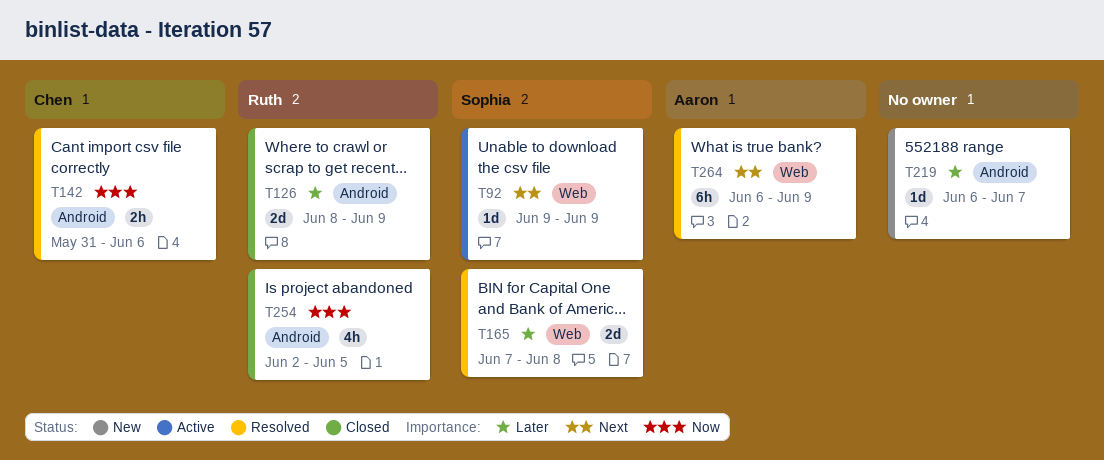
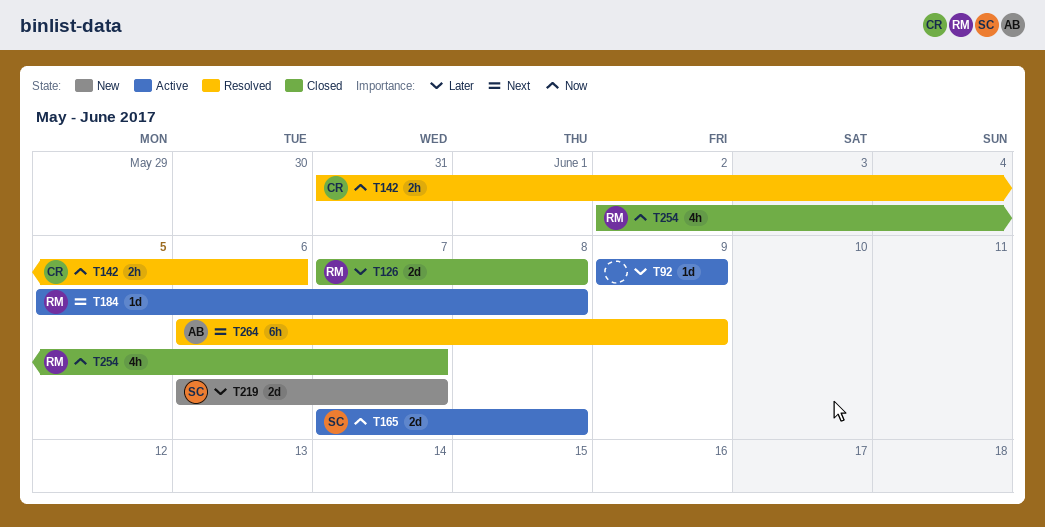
T92, owner: Sophia -> none
T92, priority: Next -> Later
T126, start: Jun 8 -> Jun 7
T126, due: Jun 9 -> Jun 8
T165, status: Resolved -> Active
T165, priority: Later -> Now
T184: none -> present
T219, owner: none -> Sophia
T219, estimate: 1d -> 2d
T254, due: Jun 5 -> Jun 7

